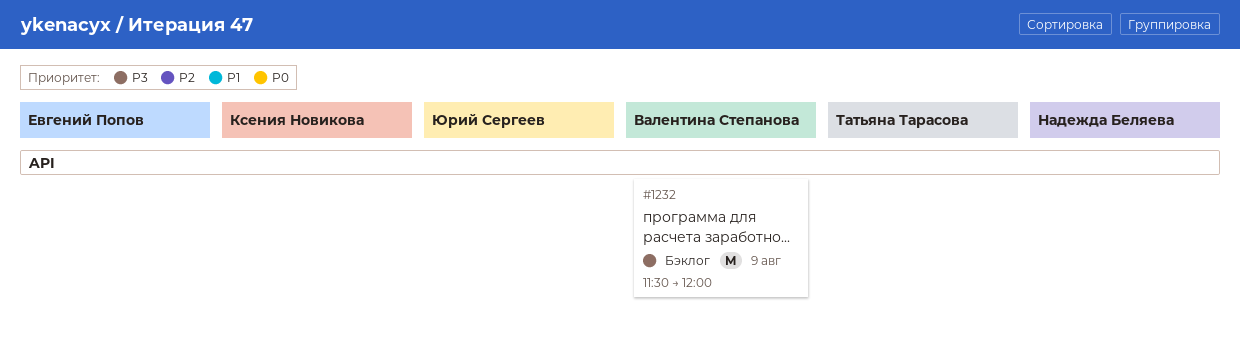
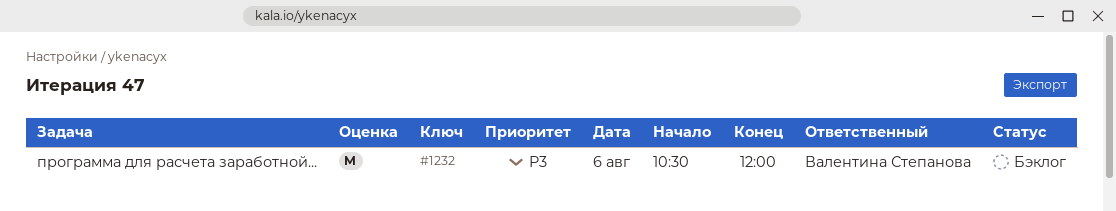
#1232, day: Aug 9 -> Aug 6
#1232, begins: 11:30 -> 10:30

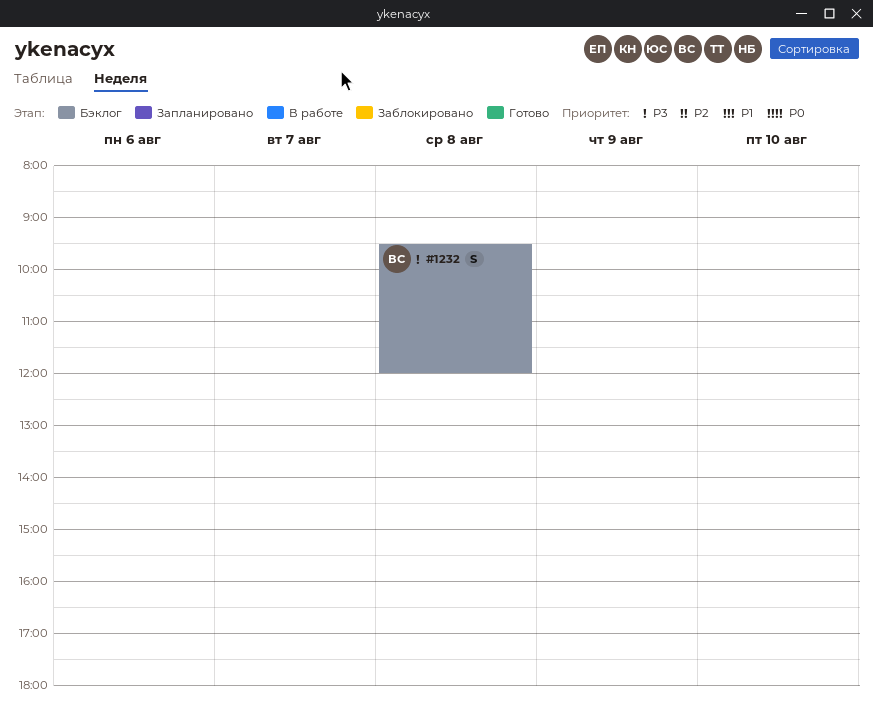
#1232, estimate: M -> S
#1232, day: Aug 6 -> Aug 8
#1232, begins: 10:30 -> 09:30

